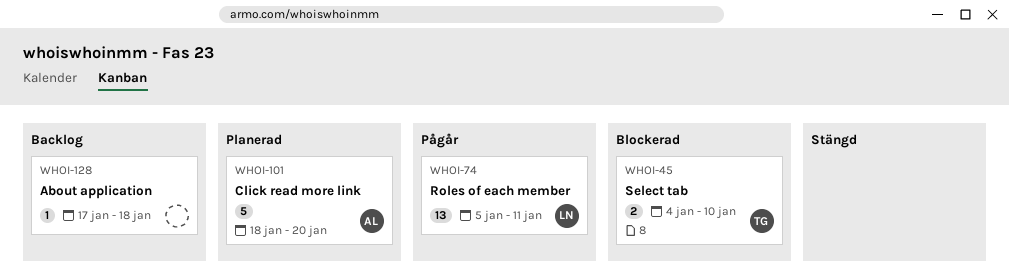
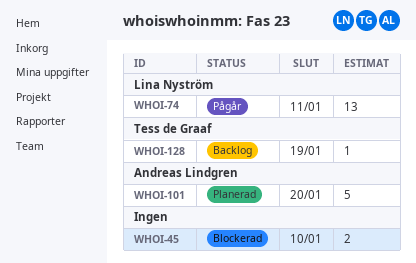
WHOI-45, owner: Tess de Graaf -> none
WHOI-128, owner: none -> Tess de Graaf
WHOI-128, due: Jan 18 -> Jan 19

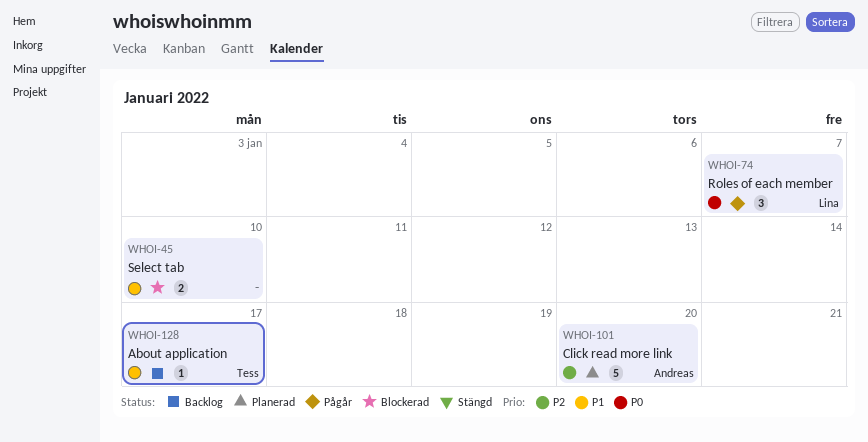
WHOI-74, estimate: 13 -> 3
WHOI-74, due: Jan 11 -> Jan 7
WHOI-128, due: Jan 19 -> Jan 17

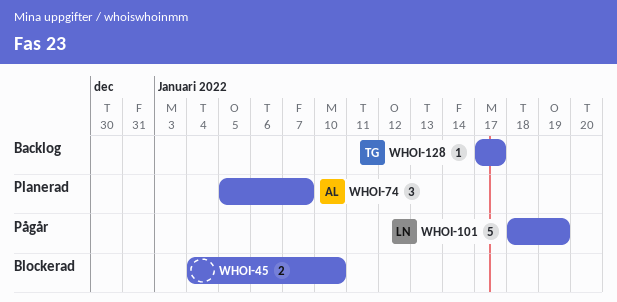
WHOI-74, status: Pågår -> Planerad
WHOI-74, owner: Lina -> Andreas
WHOI-101, status: Planerad -> Pågår
WHOI-101, owner: Andreas -> Lina
WHOI-101, due: Jan 20 -> Jan 19

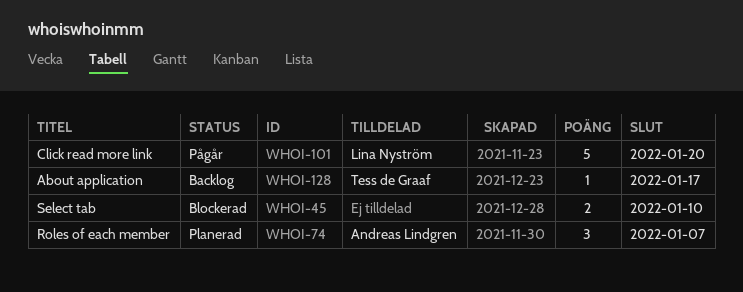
WHOI-101, due: Jan 19 -> Jan 20

